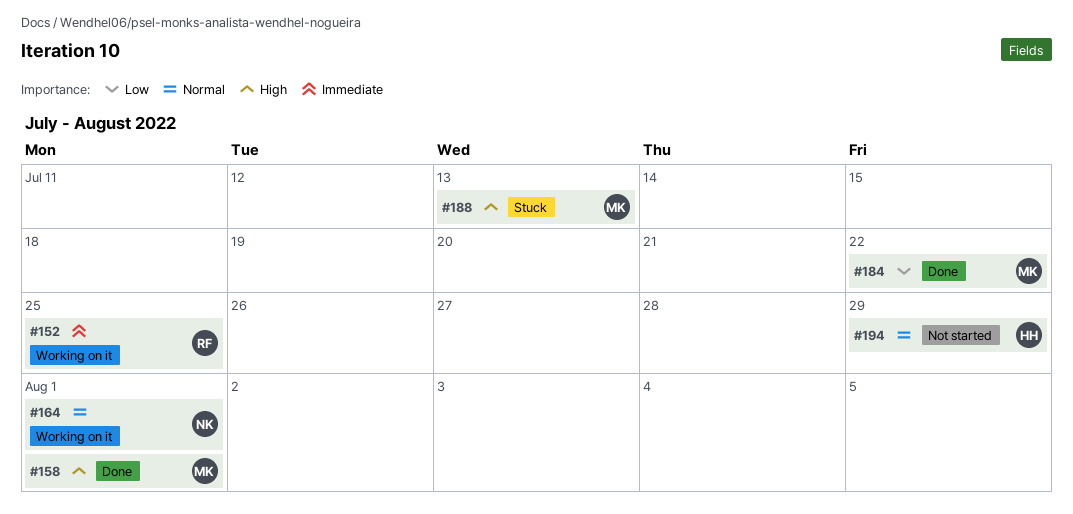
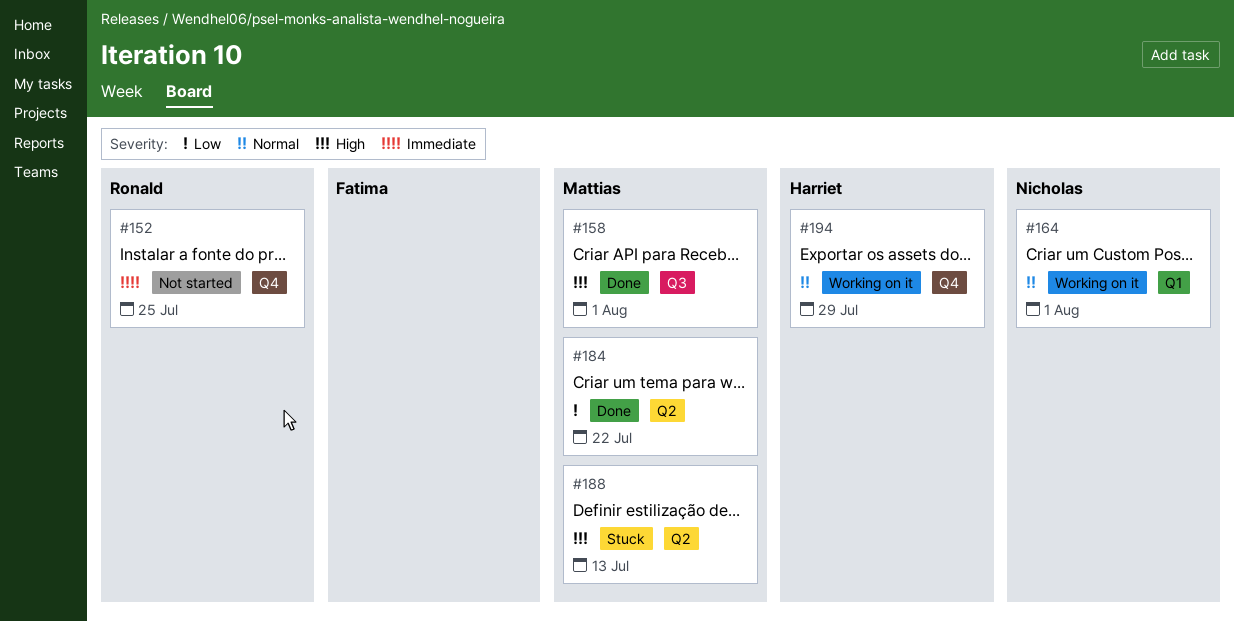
#152, status: Working on it -> Not started
#194, status: Not started -> Working on it

